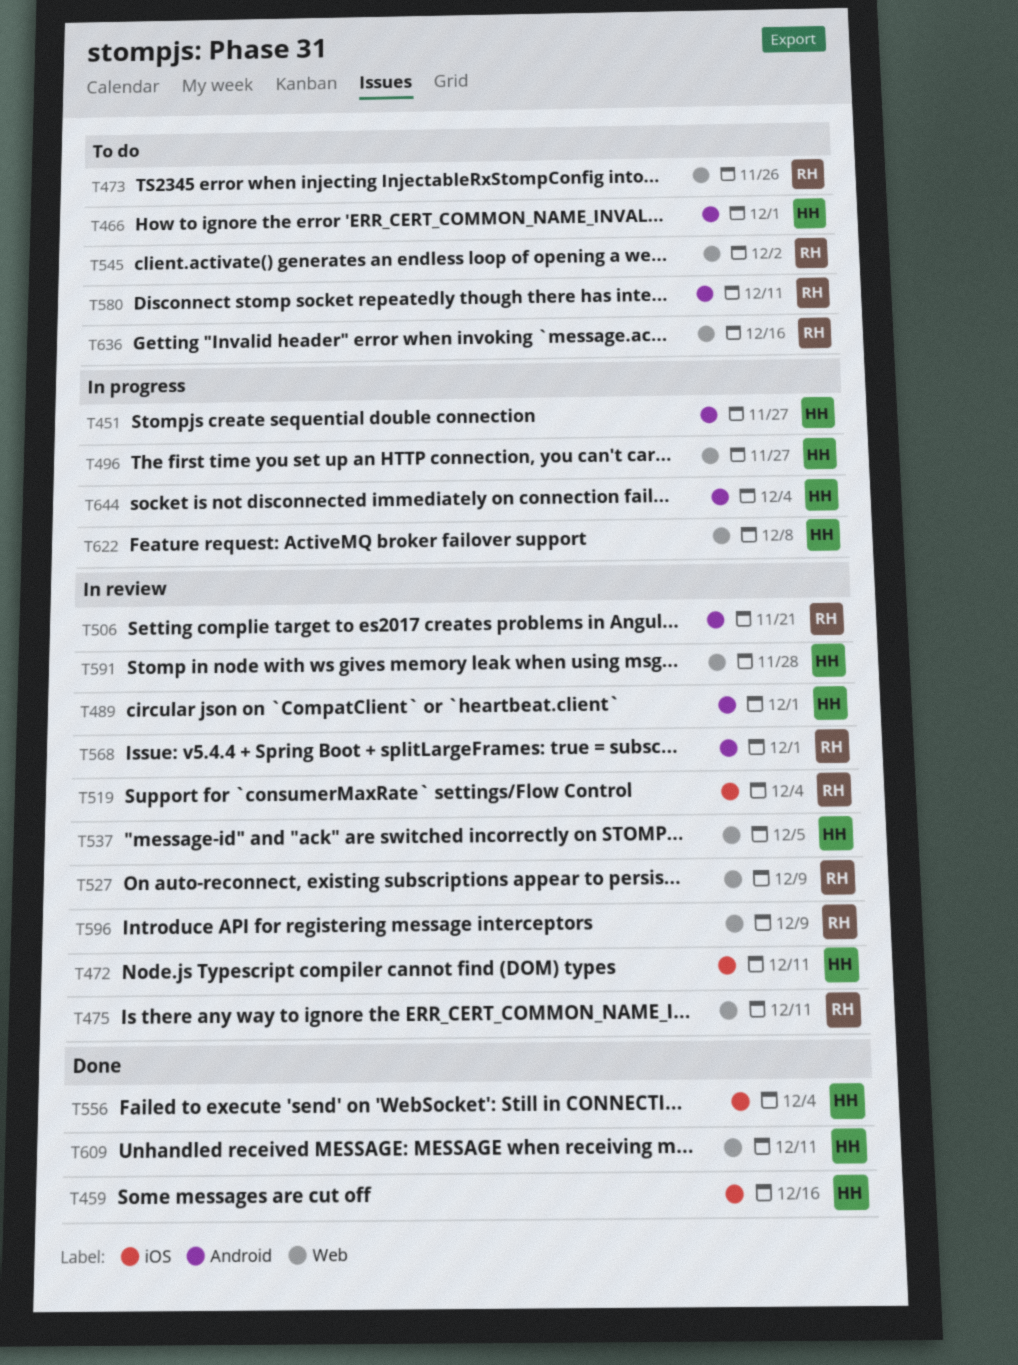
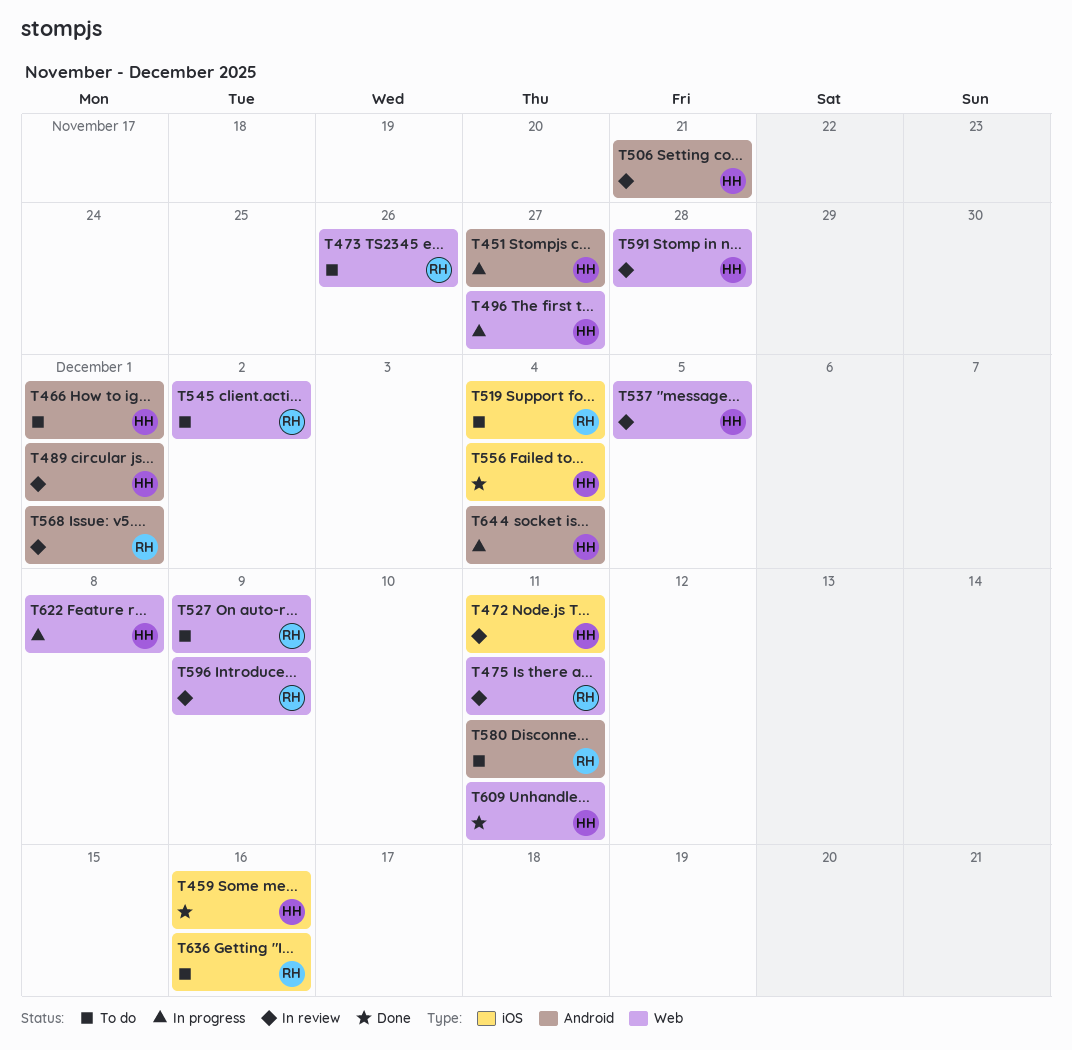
T506, owner: RH -> HH
T519, status: In review -> To do
T527, status: In review -> To do
T636, label: Web -> iOS

